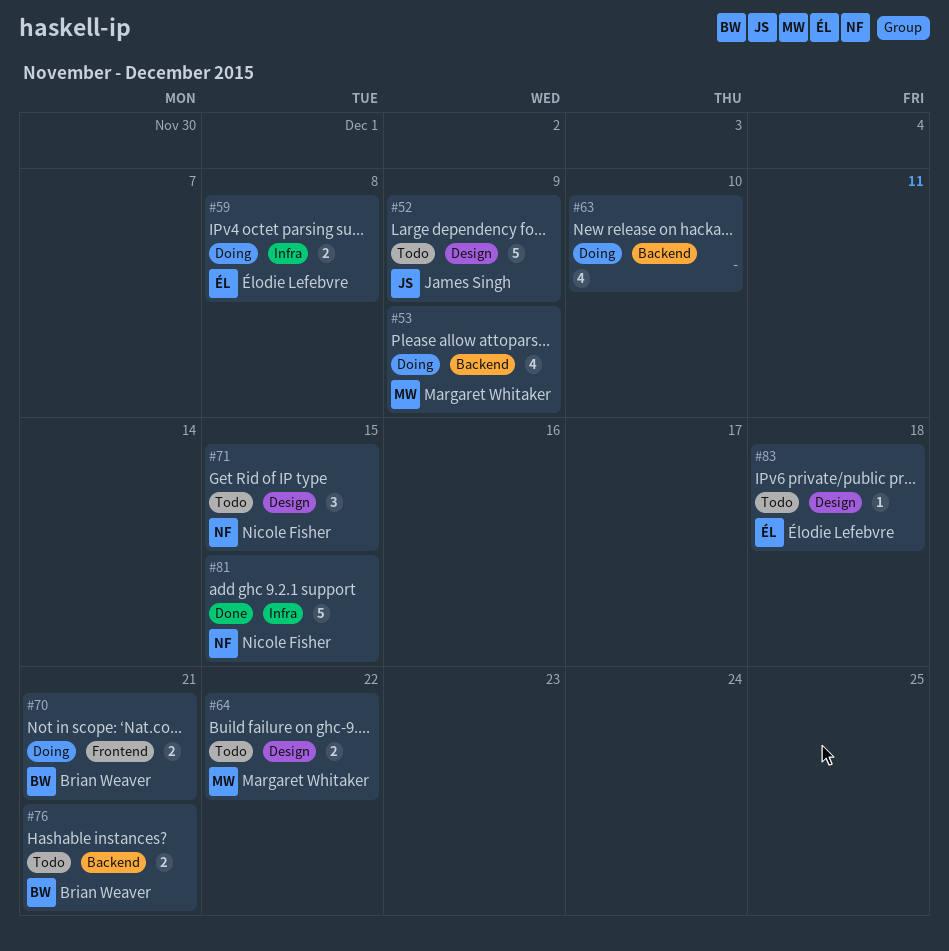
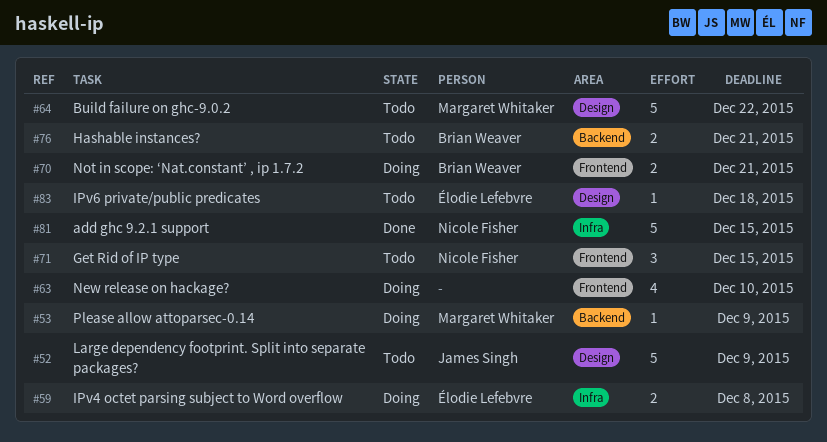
#53, estimate: 4 -> 1
#63, label: Backend -> Frontend
#64, estimate: 2 -> 5
#71, label: Design -> Frontend

